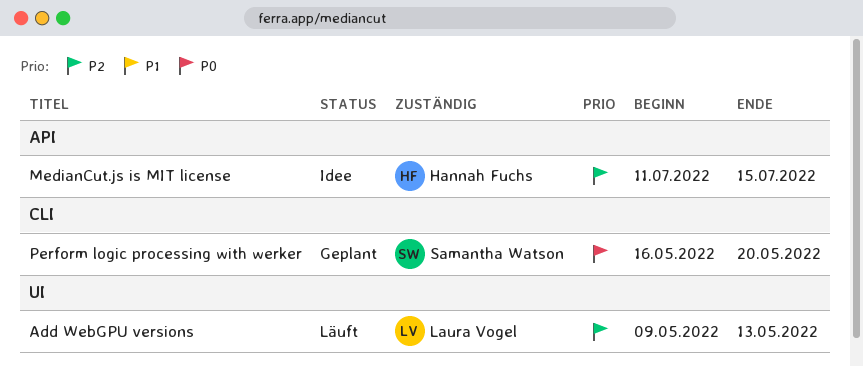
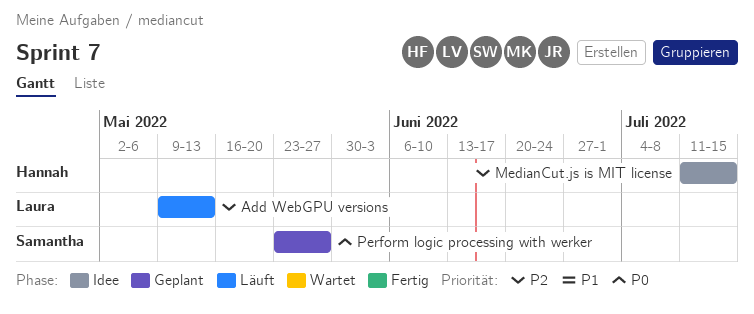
Perform logic processing with werker, start: May 16 -> May 23
Perform logic processing with werker, due: May 20 -> May 27

